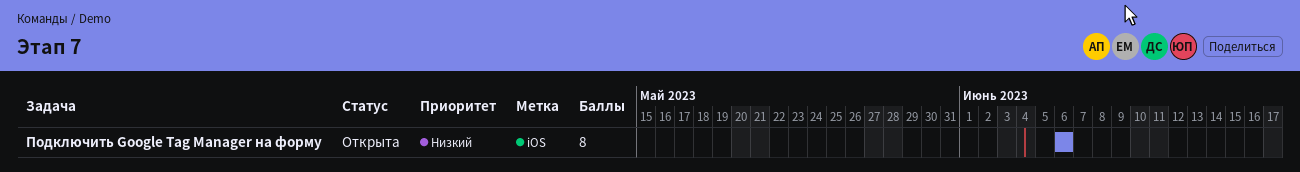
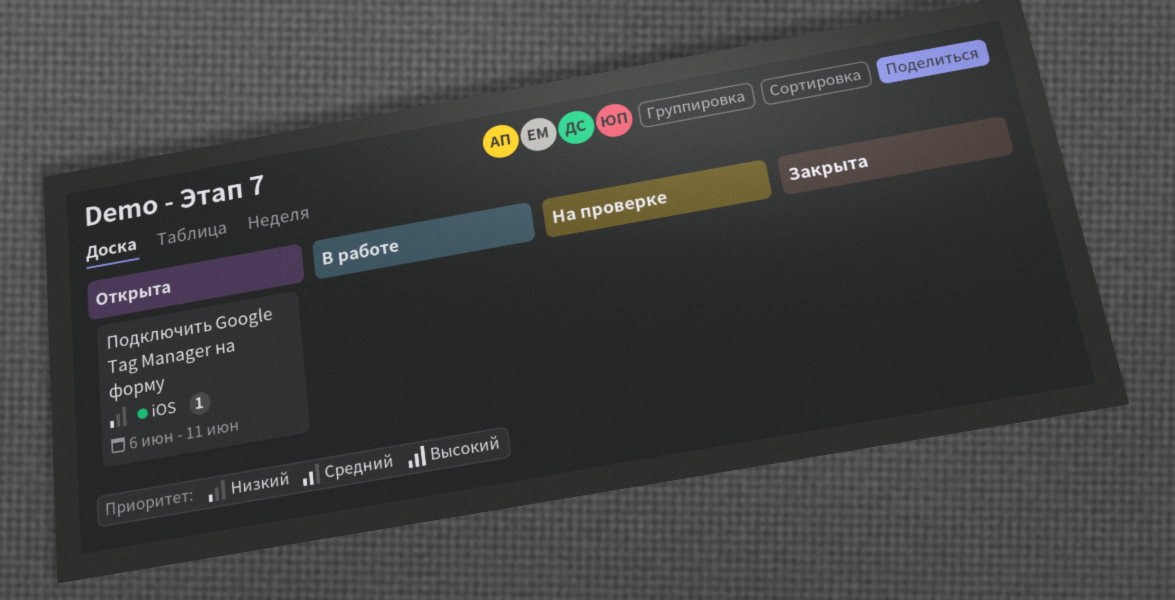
Подключить Google Tag Manager на форму, estimate: 8 -> 1
Подключить Google Tag Manager на форму, due: Jun 6 -> Jun 11

